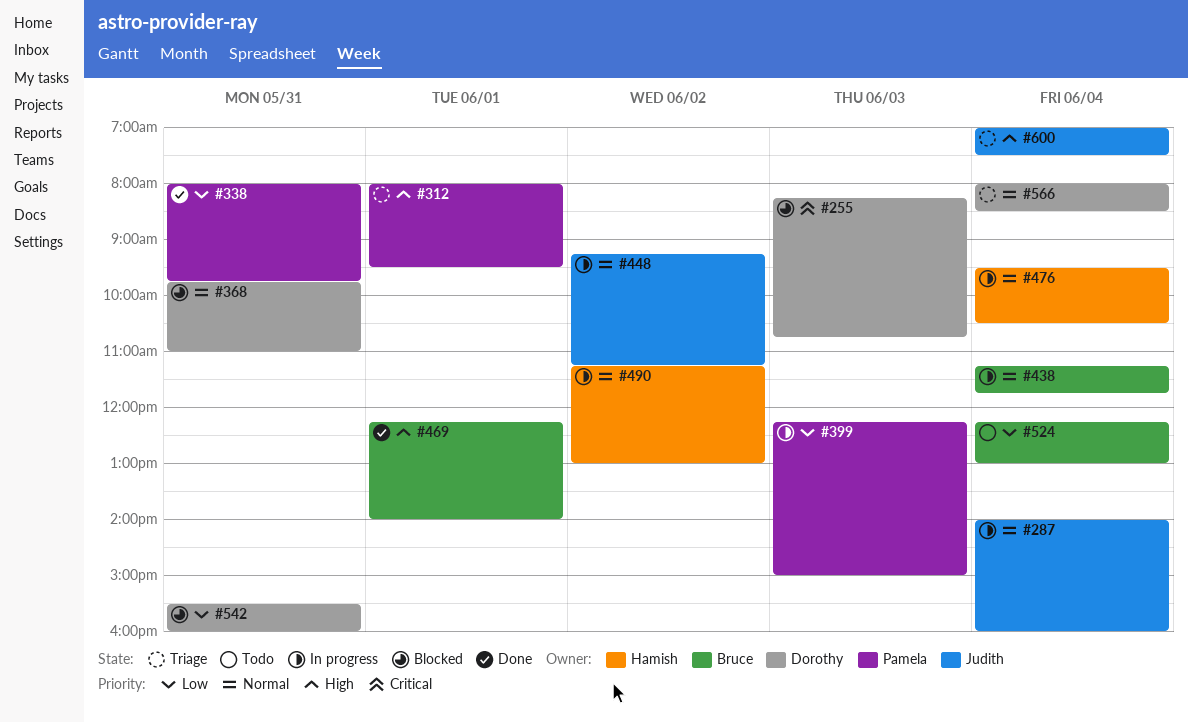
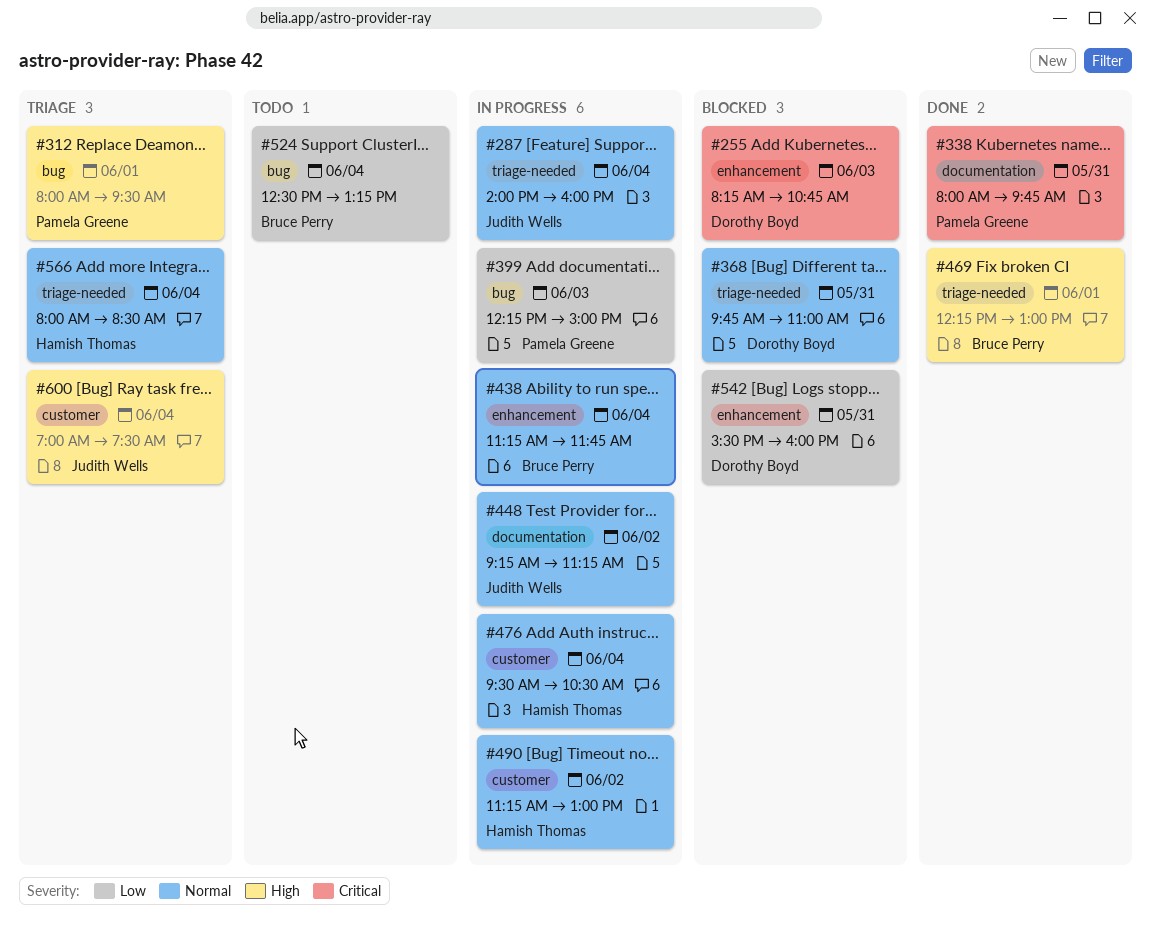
#338, priority: Low -> Critical
#469, ends: 14:00 -> 13:00
#524, begins: 12:15 -> 12:30
#524, ends: 13:00 -> 13:15
#566, owner: Dorothy Boyd -> Hamish Thomas

